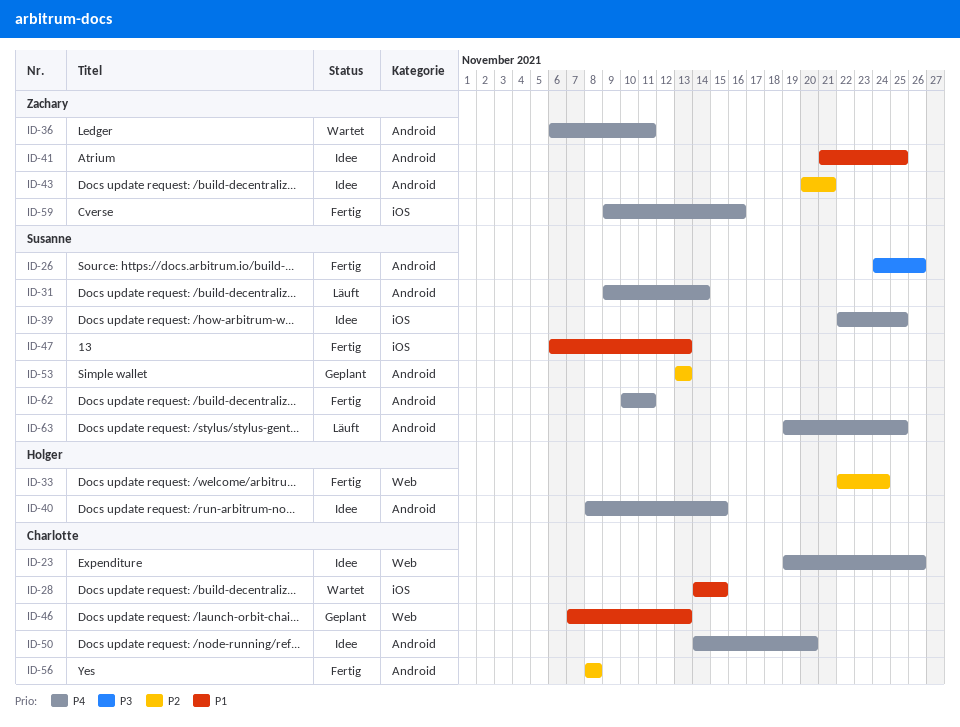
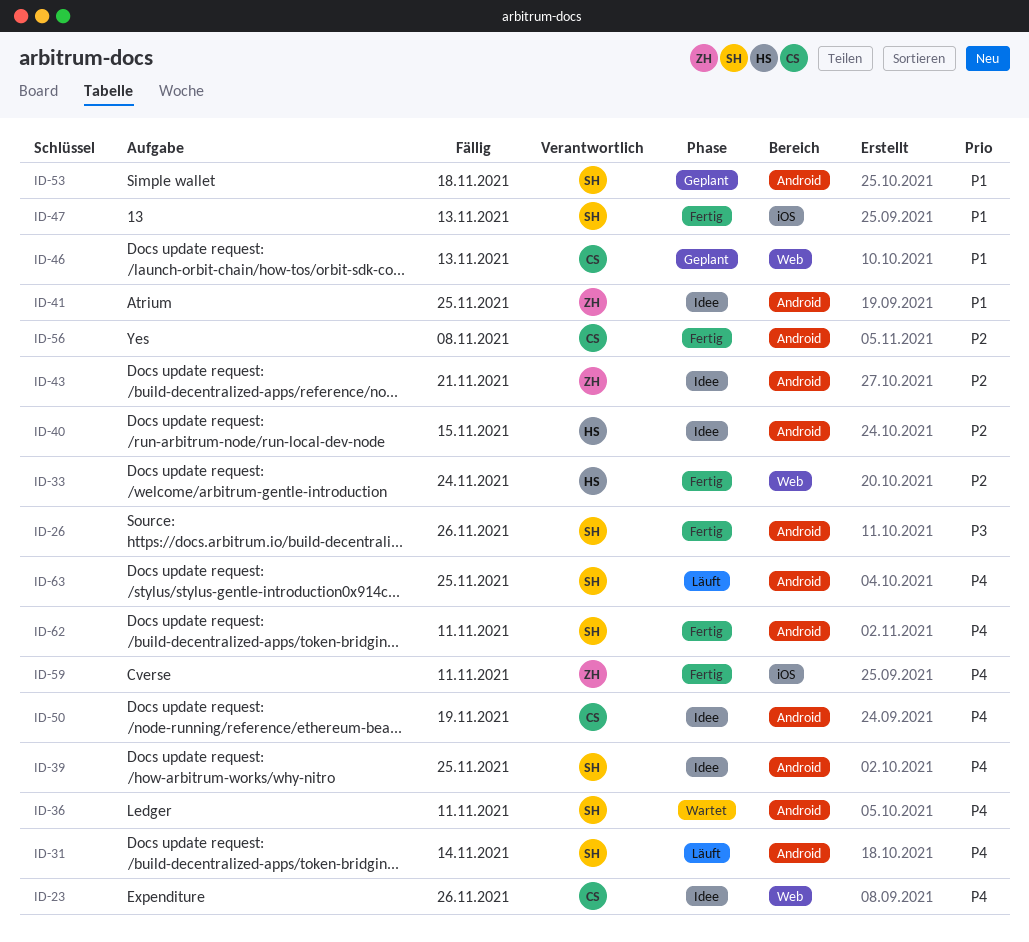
ID-28: present -> none
ID-36, owner: Zachary -> Susanne
ID-39, label: iOS -> Android
ID-40, priority: P4 -> P2
ID-50, due: Nov 20 -> Nov 19
ID-53, priority: P2 -> P1
ID-53, due: Nov 13 -> Nov 18
ID-59, due: Nov 16 -> Nov 11

